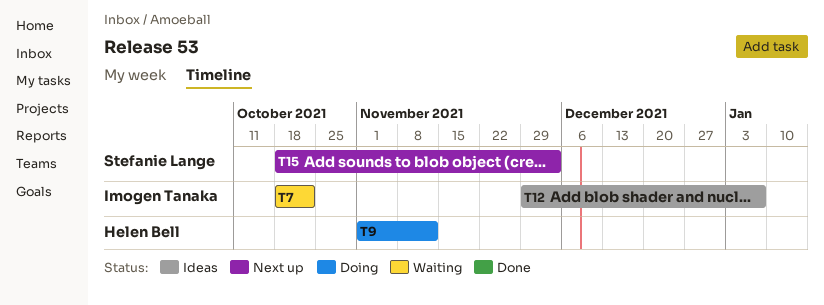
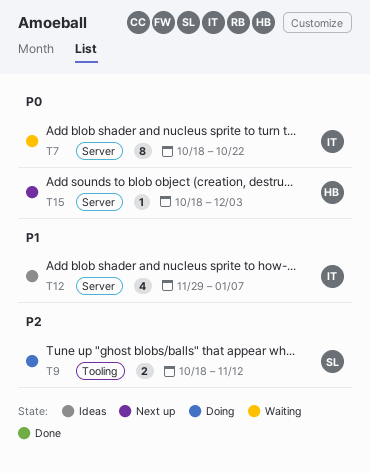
T9, owner: Helen Bell -> Stefanie Lange
T9, start: Nov 1 -> Oct 18
T15, owner: Stefanie Lange -> Helen Bell

